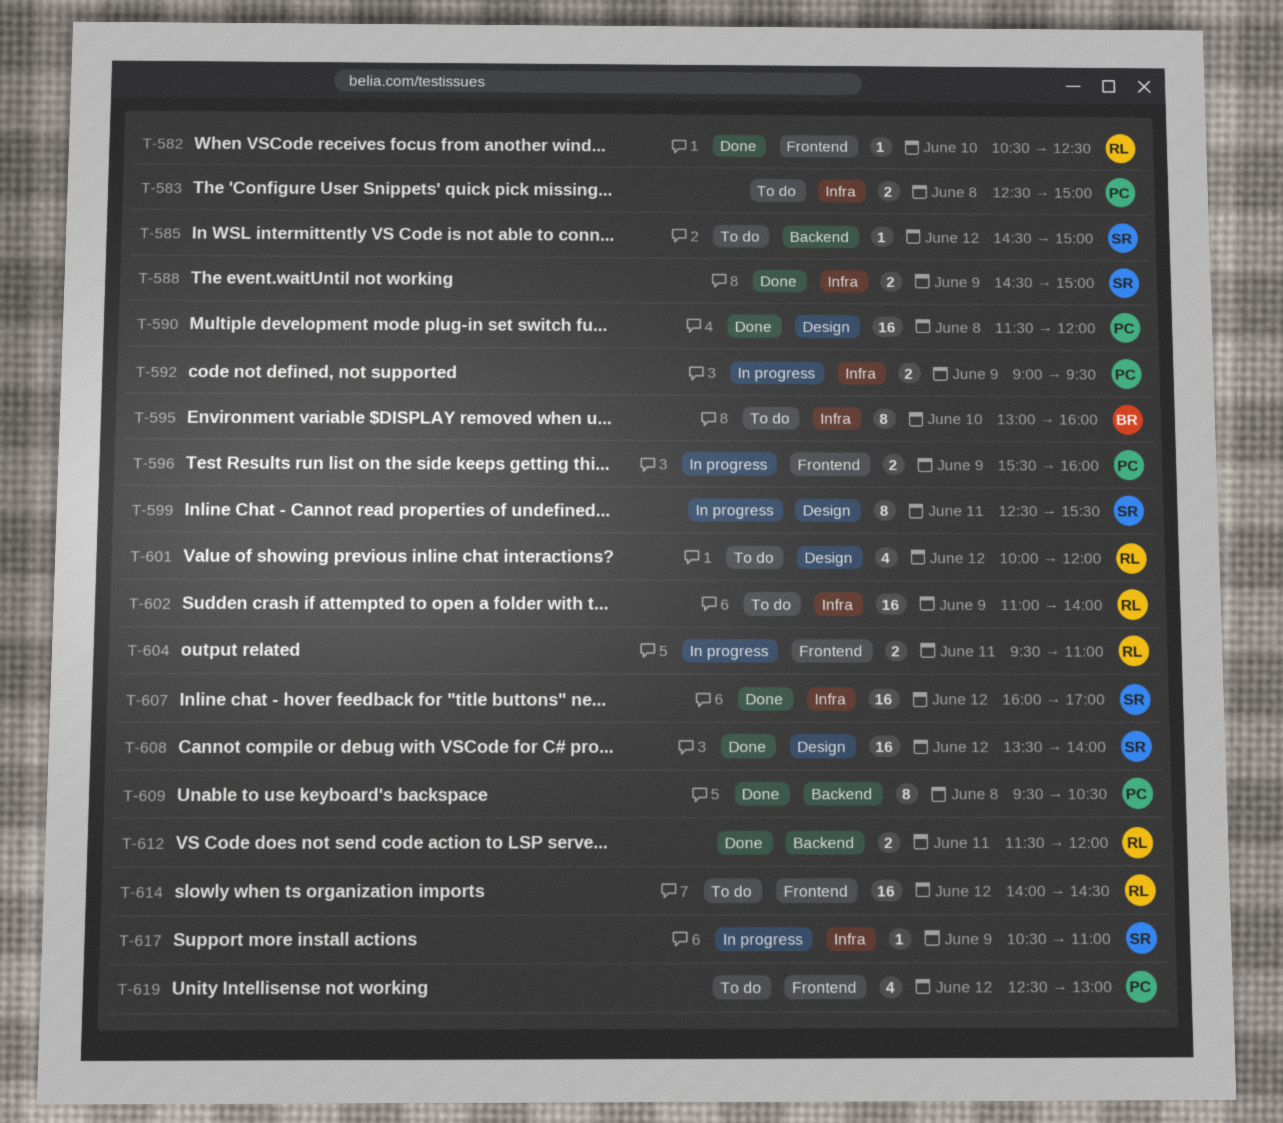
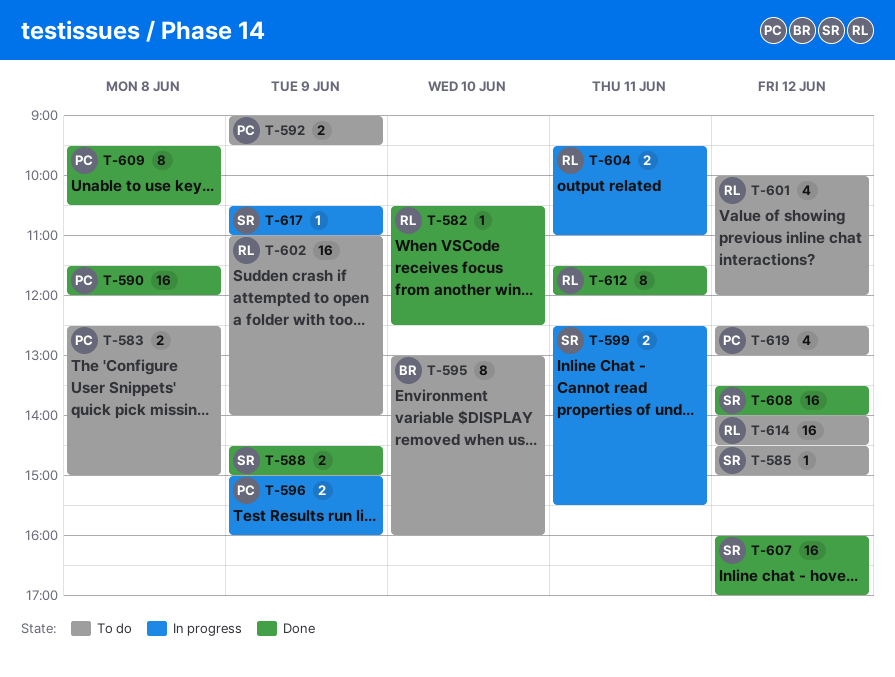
T-592, status: In progress -> To do
T-596, begins: 15:30 -> 15:00
T-599, estimate: 8 -> 2
T-612, estimate: 2 -> 8

